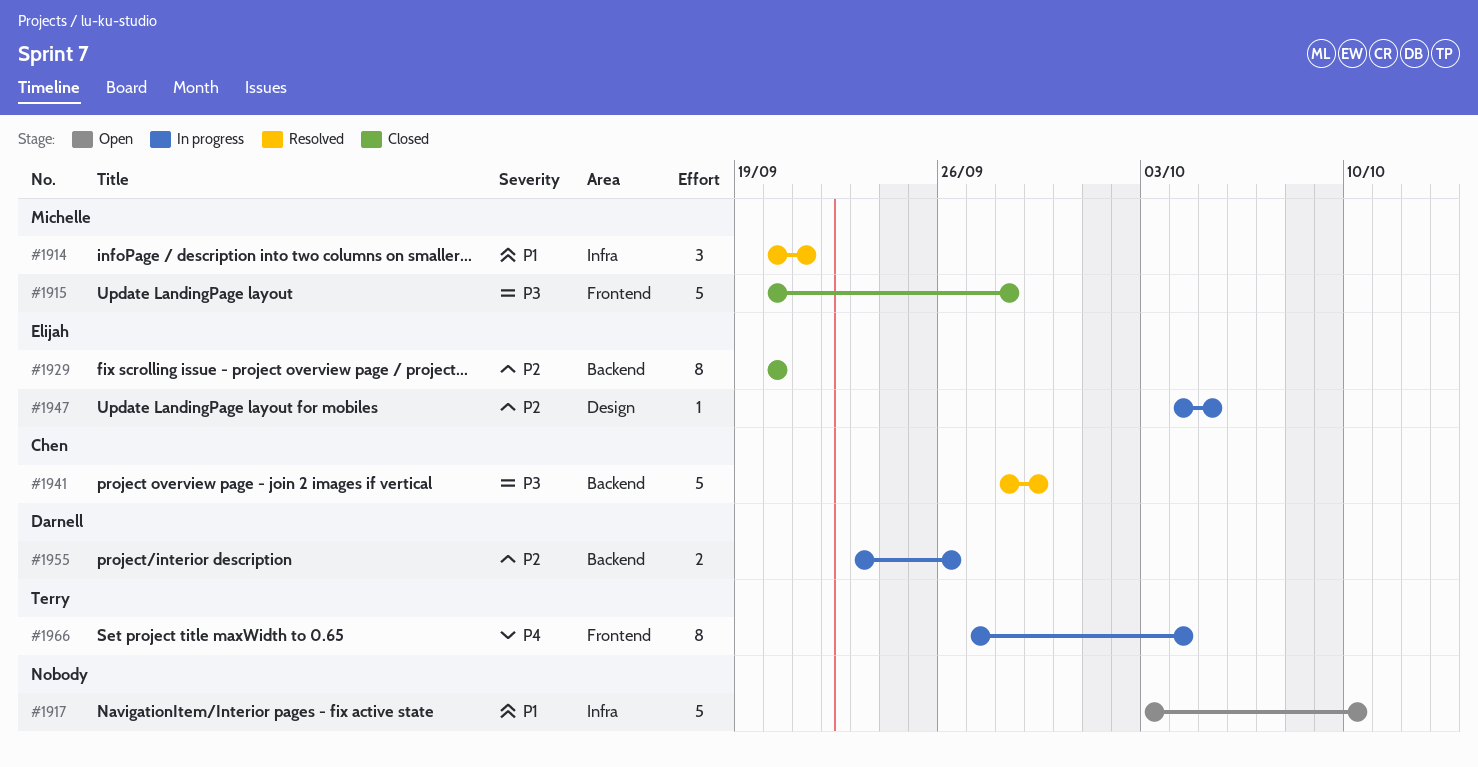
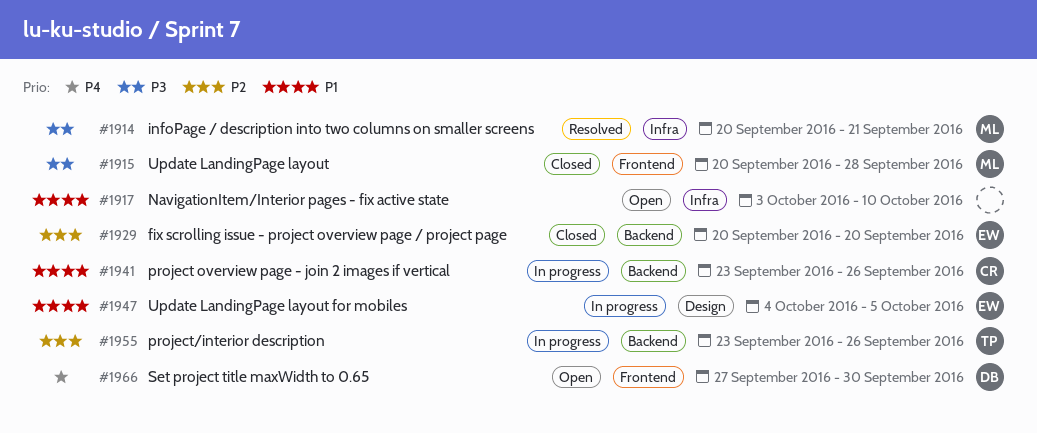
#1914, priority: P1 -> P3
#1941, status: Resolved -> In progress
#1941, priority: P3 -> P1
#1941, start: Sep 28 -> Sep 23
#1941, due: Sep 29 -> Sep 26
#1947, priority: P2 -> P1
#1955, owner: Darnell -> Terry
#1966, status: In progress -> Open
#1966, owner: Terry -> Darnell
#1966, due: Oct 4 -> Sep 30

